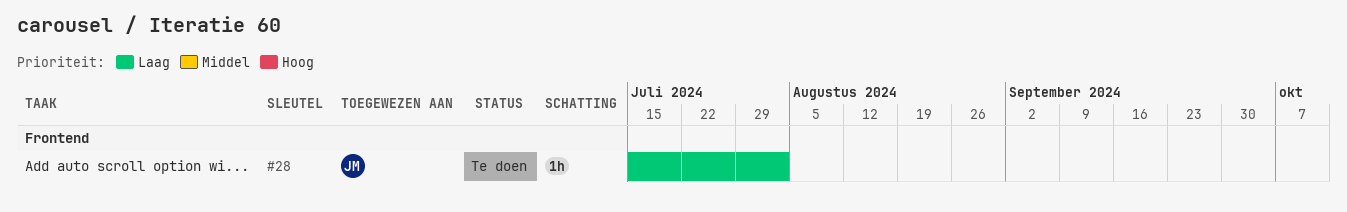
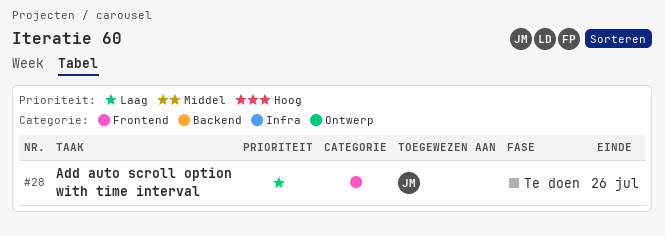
#28, due: Aug 2 -> Jul 26

